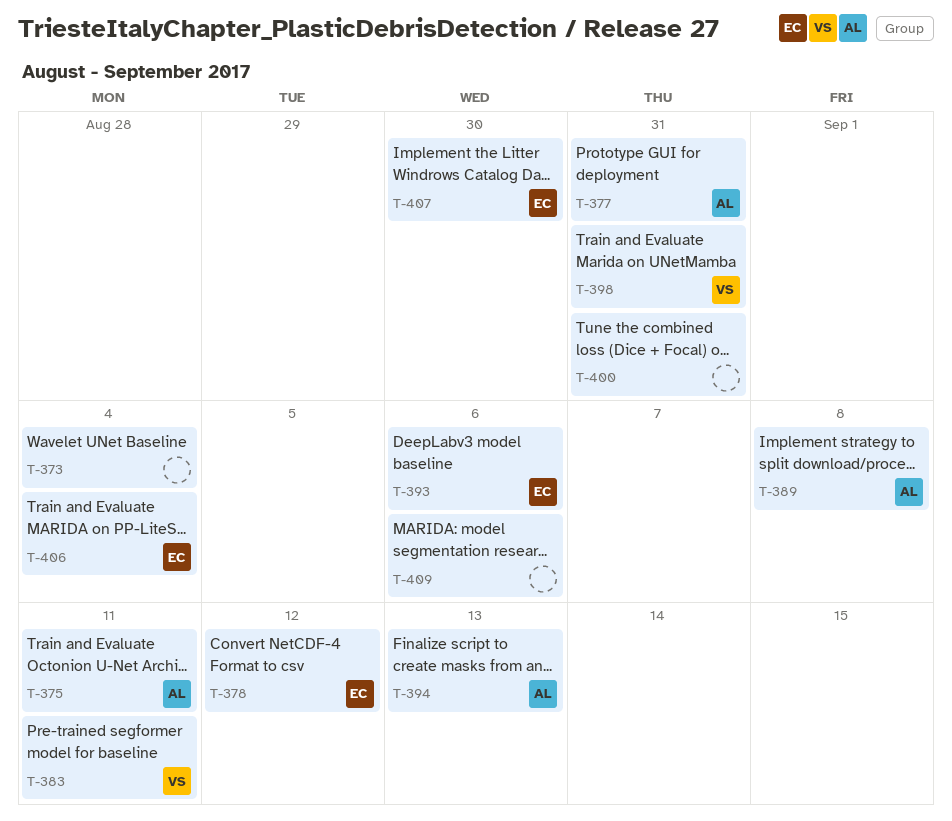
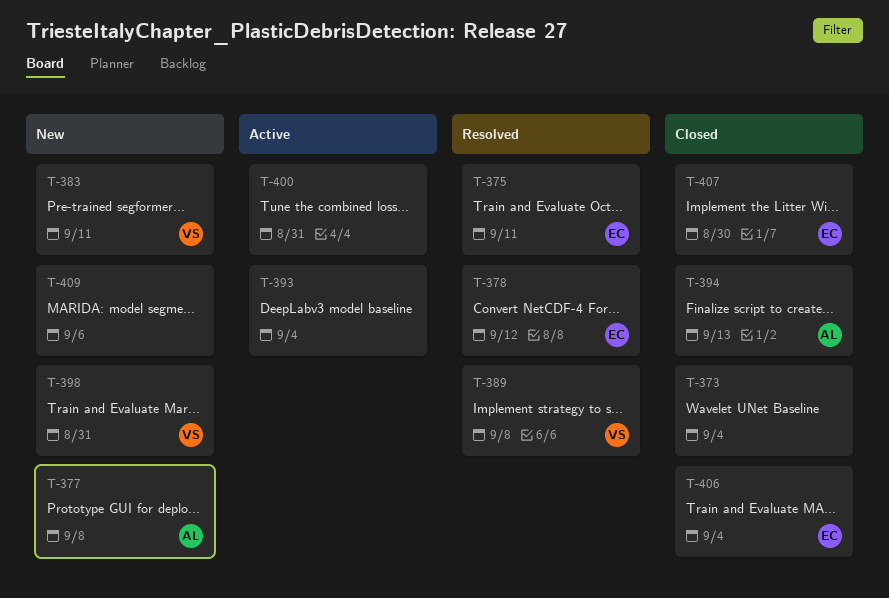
T-375, owner: AL -> EC
T-377, due: Aug 31 -> Sep 8
T-389, owner: AL -> VS
T-393, owner: EC -> none
T-393, due: Sep 6 -> Sep 4

